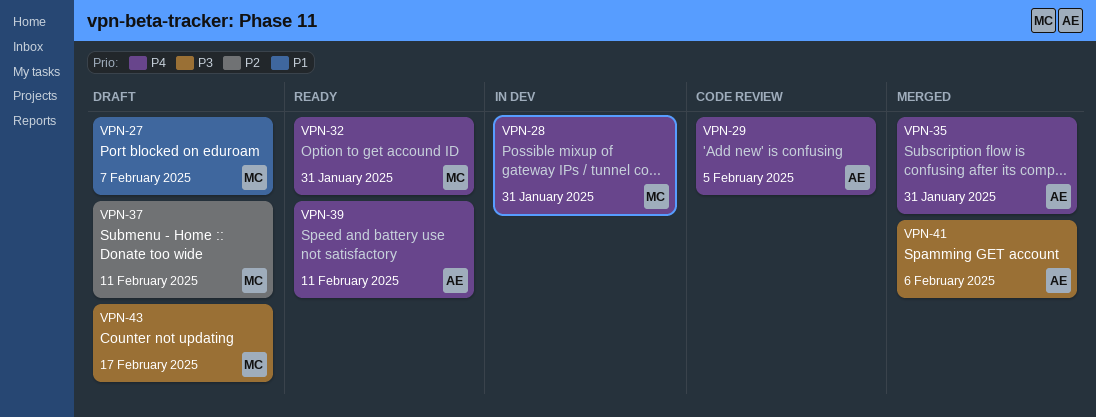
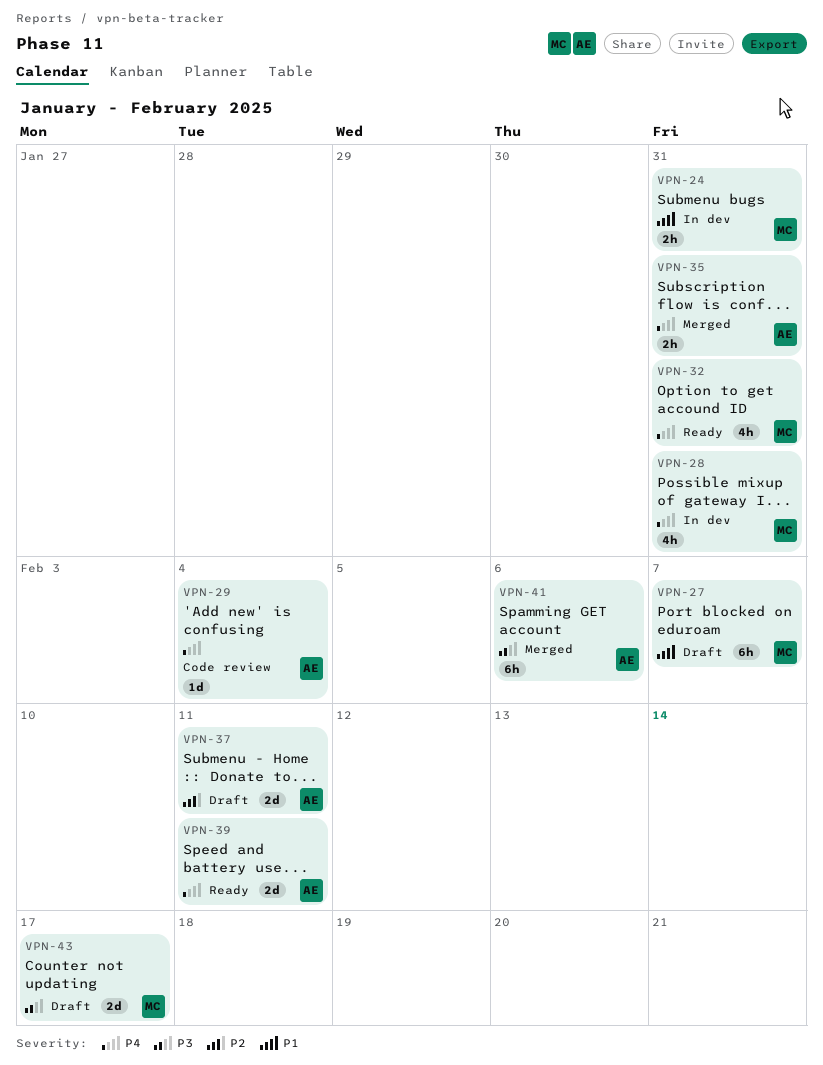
VPN-24: none -> present
VPN-29, due: Feb 5 -> Feb 4
VPN-37, owner: MC -> AE

